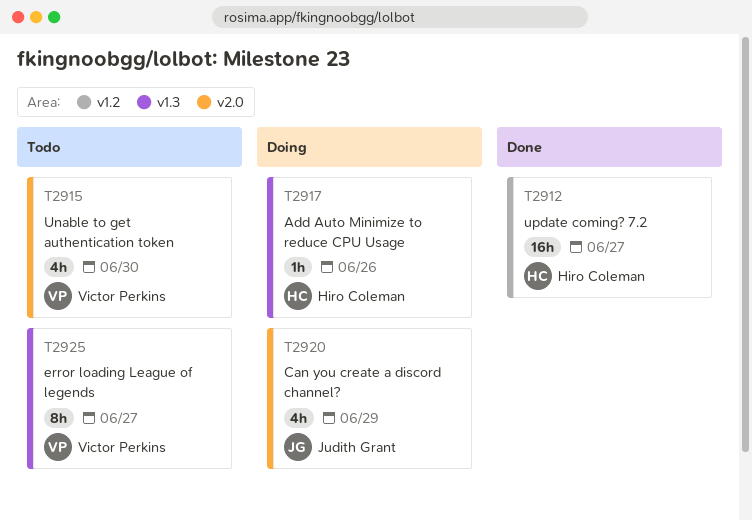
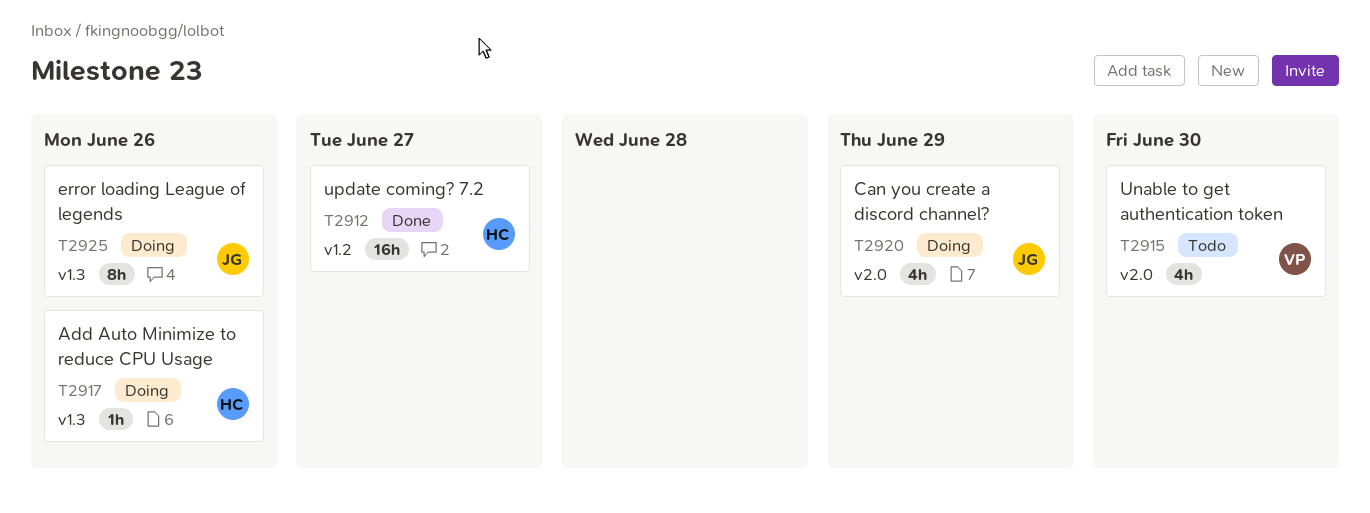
T2925, status: Todo -> Doing
T2925, owner: Victor Perkins -> Judith Grant
T2925, due: Jun 27 -> Jun 26

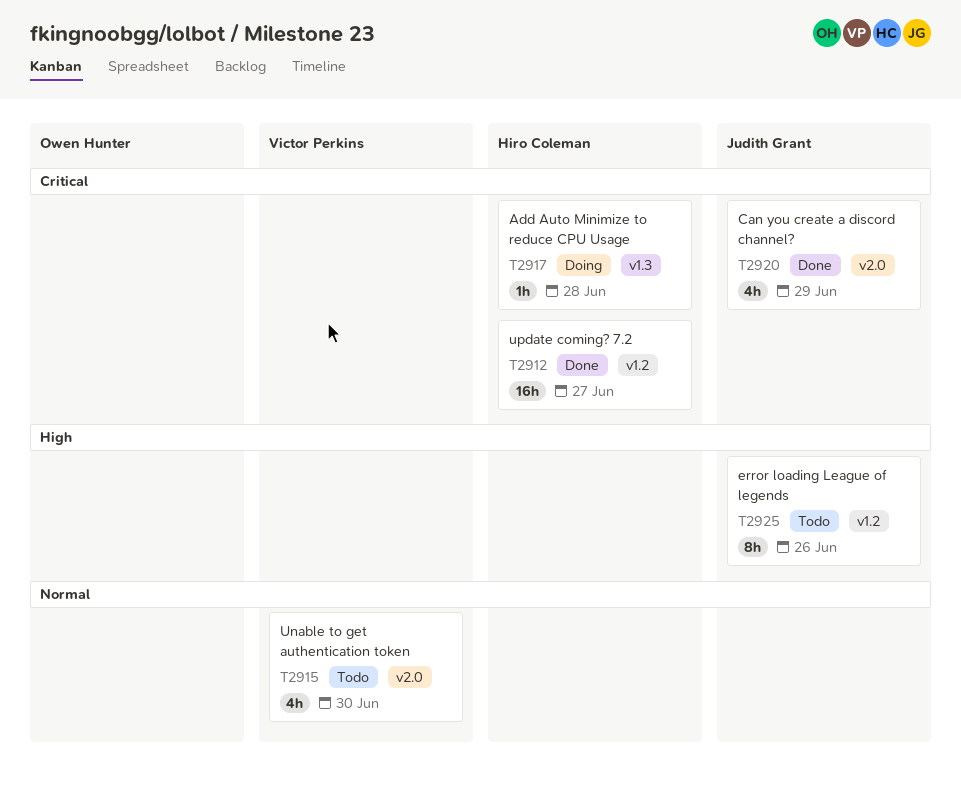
T2917, due: Jun 26 -> Jun 28
T2920, status: Doing -> Done
T2925, status: Doing -> Todo
T2925, label: v1.3 -> v1.2

